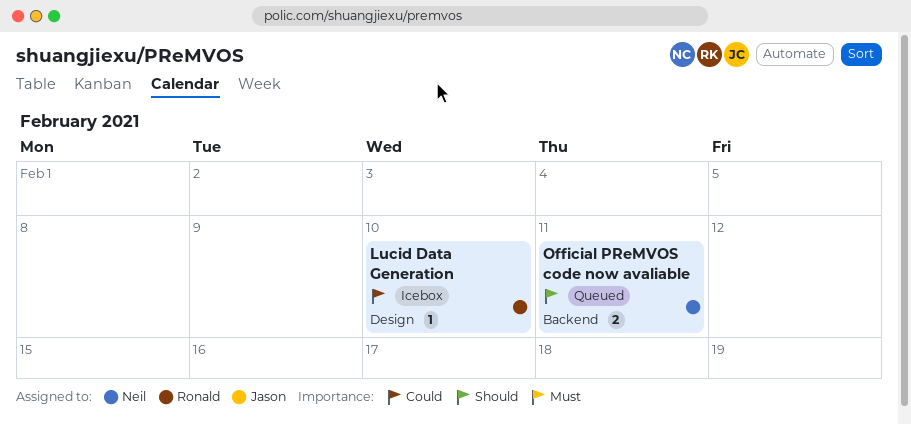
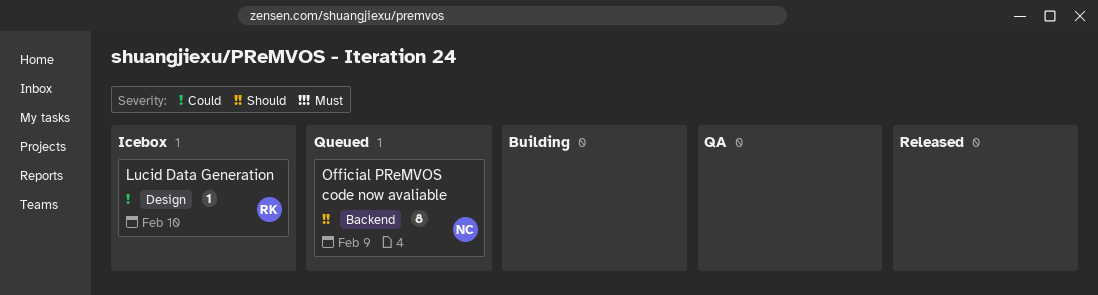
Official PReMVOS code now avaliable, estimate: 2 -> 8
Official PReMVOS code now avaliable, due: Feb 11 -> Feb 9

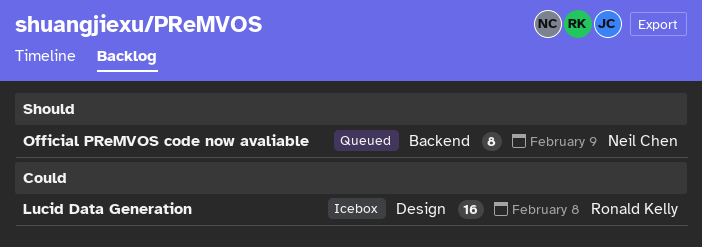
Lucid Data Generation, estimate: 1 -> 16
Lucid Data Generation, due: Feb 10 -> Feb 8

